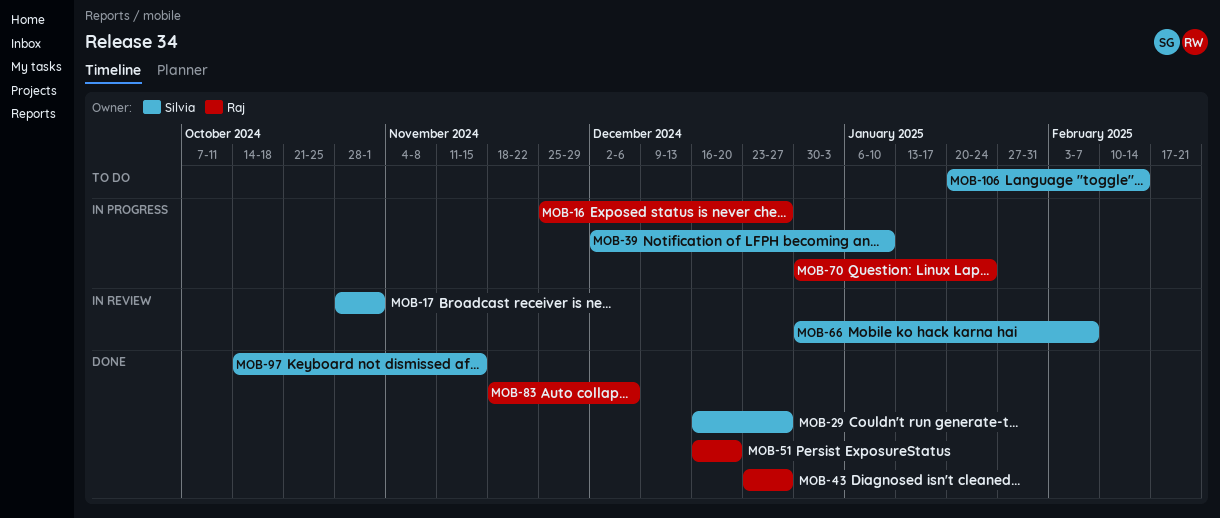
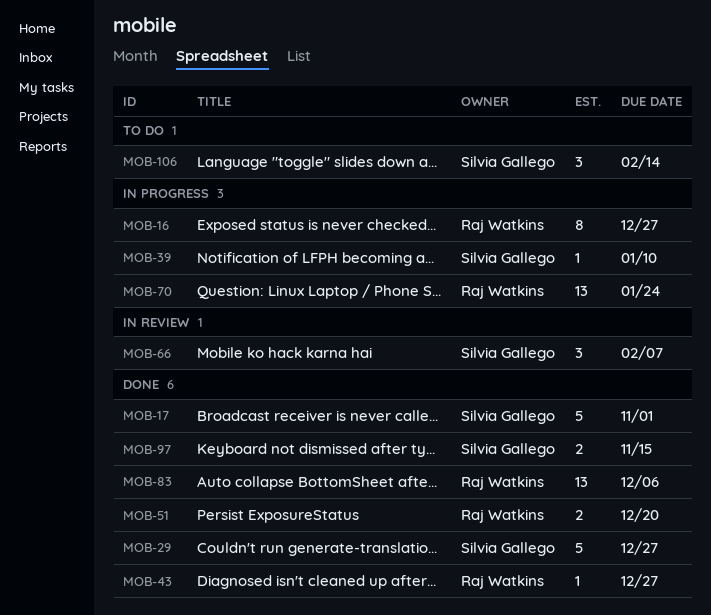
MOB-17, status: In review -> Done

